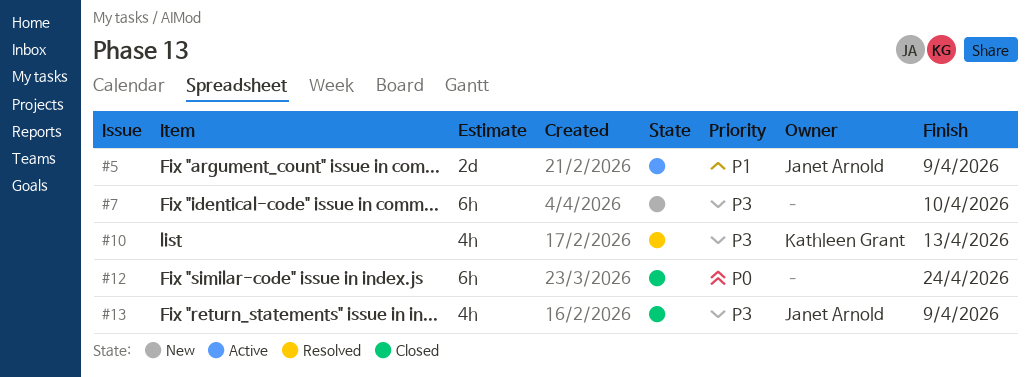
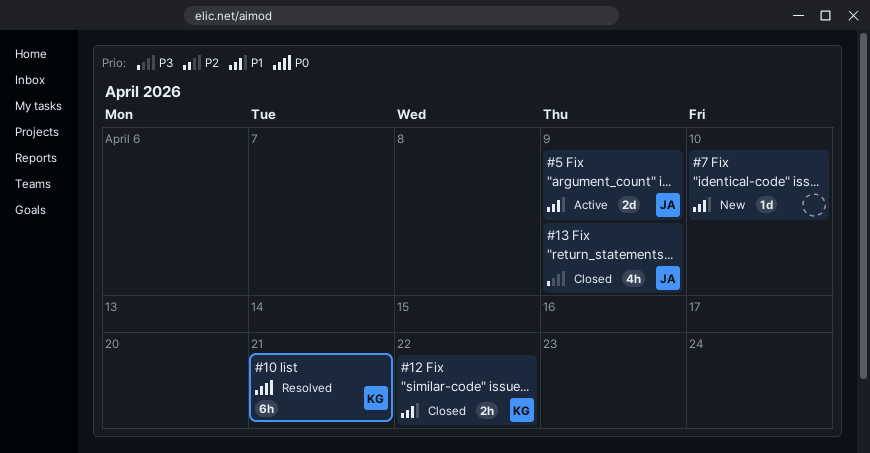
#7, priority: P3 -> P1
#7, estimate: 6h -> 1d
#10, priority: P3 -> P0
#10, estimate: 4h -> 6h
#10, due: Apr 13 -> Apr 21
#12, owner: none -> Kathleen Grant
#12, priority: P0 -> P1
#12, estimate: 6h -> 2h
#12, due: Apr 24 -> Apr 22

